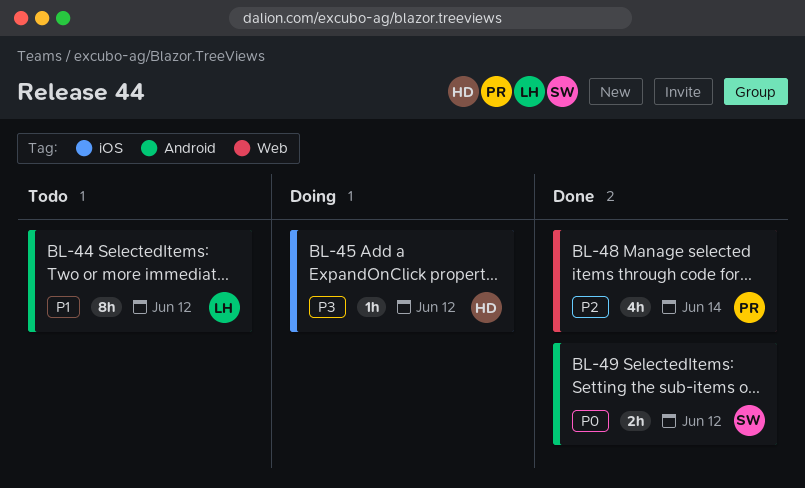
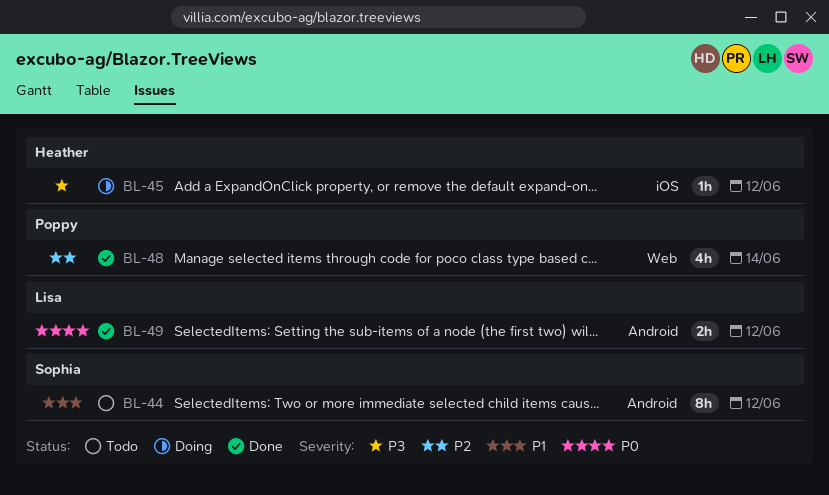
BL-44, owner: Lisa -> Sophia
BL-49, owner: Sophia -> Lisa

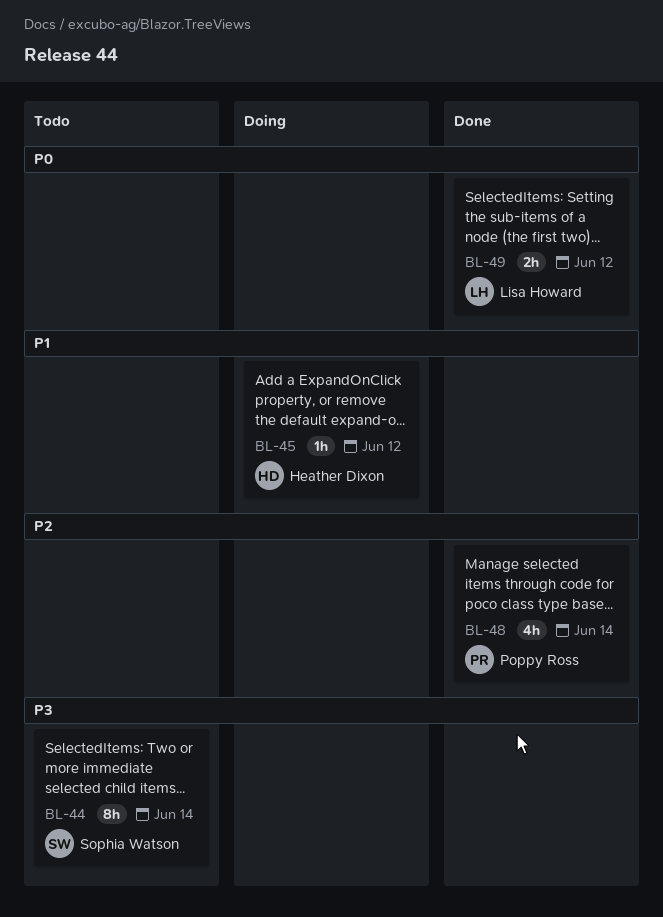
BL-44, priority: P1 -> P3
BL-44, due: Jun 12 -> Jun 14
BL-45, priority: P3 -> P1

